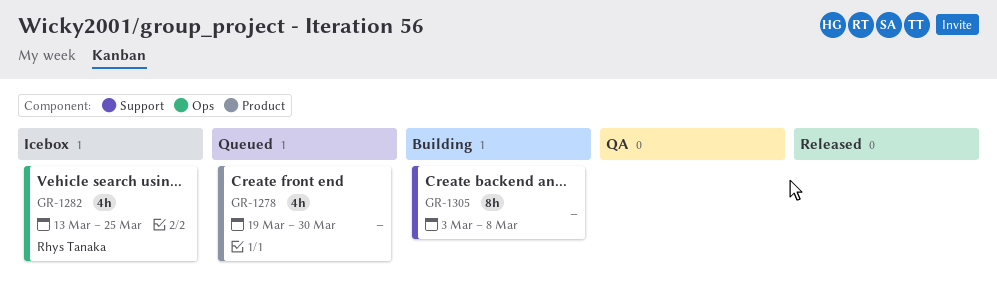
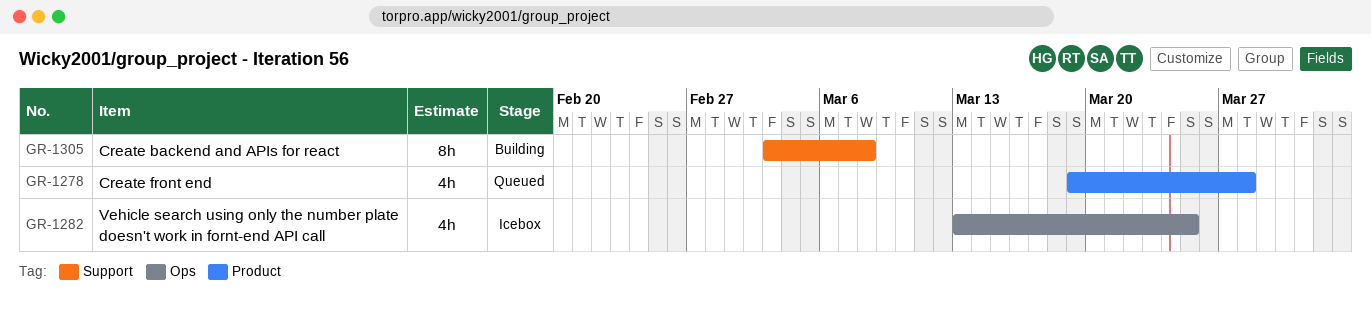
GR-1278, due: Mar 30 -> Mar 28

